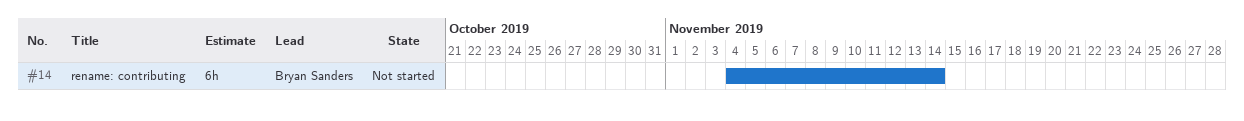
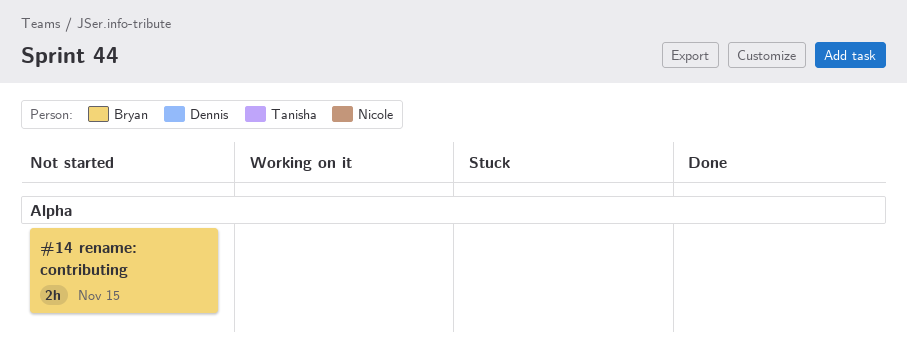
#14, estimate: 6h -> 2h
#14, due: Nov 14 -> Nov 15

